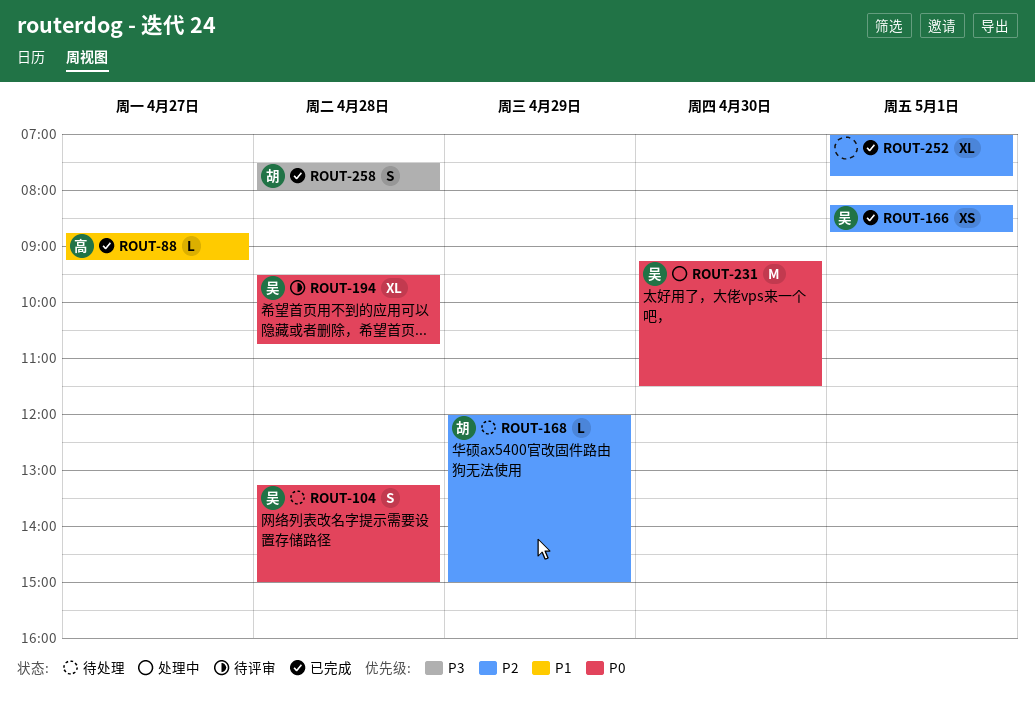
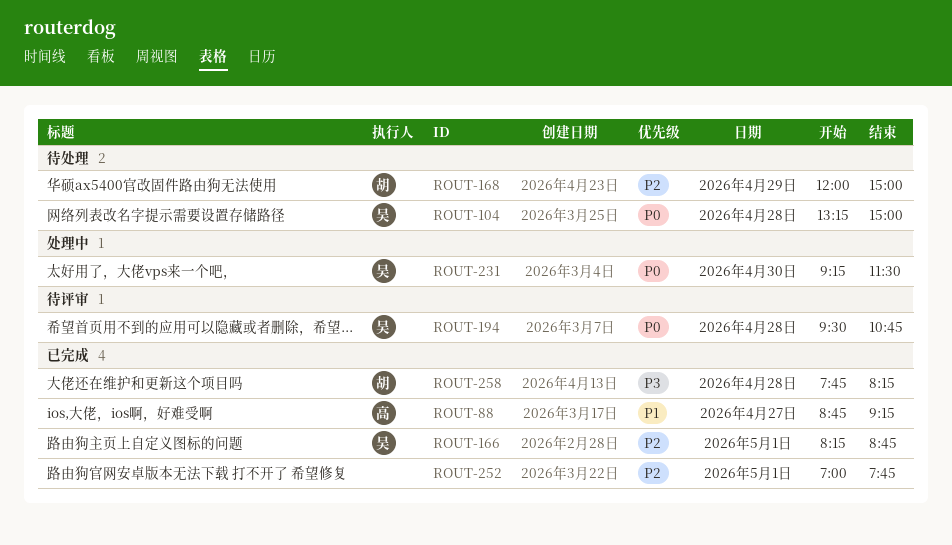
ROUT-258, begins: 07:30 -> 07:45
ROUT-258, ends: 08:00 -> 08:15

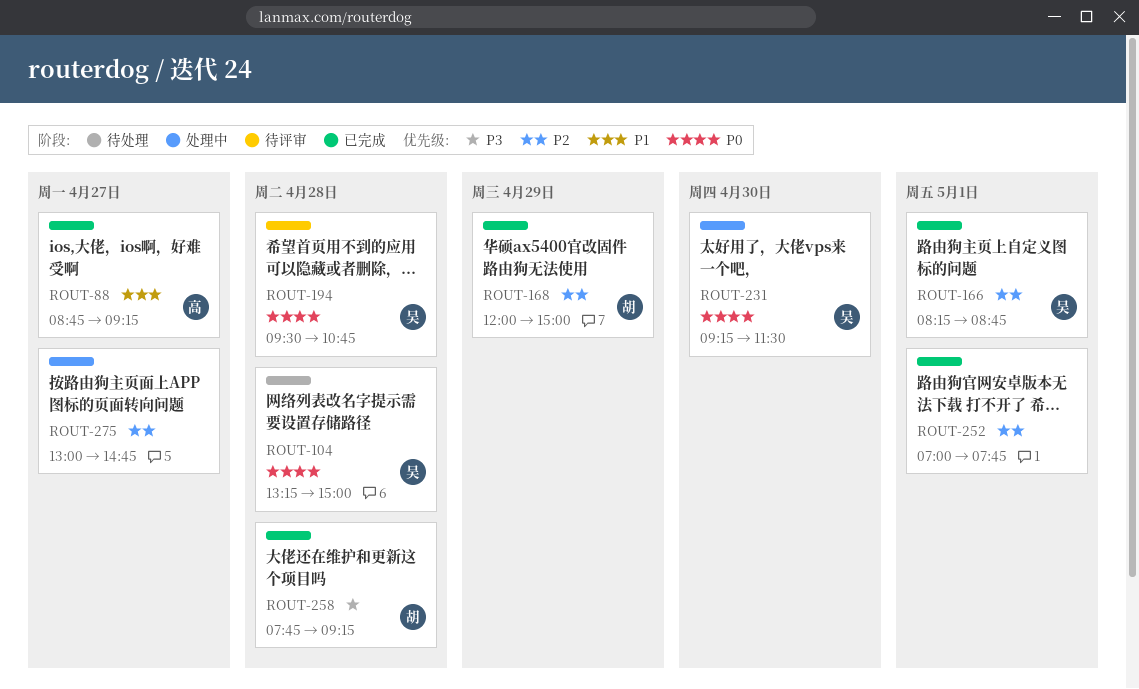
ROUT-168, status: 待处理 -> 已完成
ROUT-258, ends: 08:15 -> 09:15
ROUT-275: none -> present

